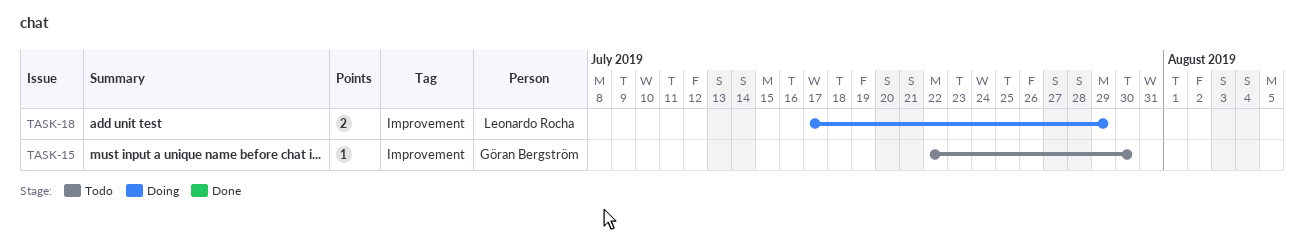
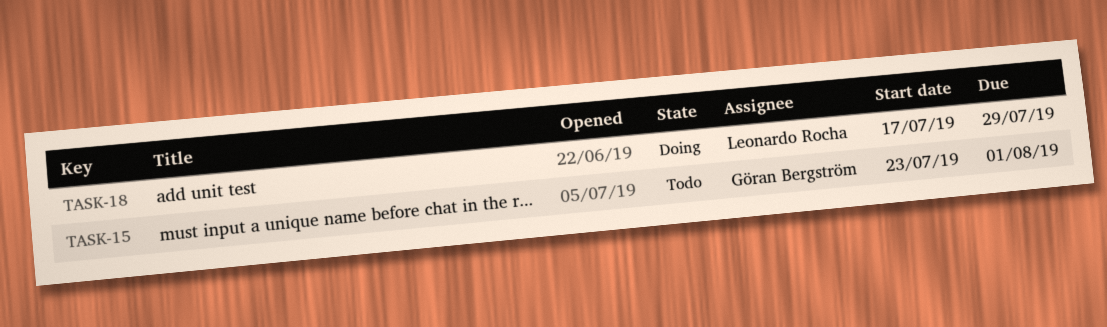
TASK-15, start: Jul 22 -> Jul 23
TASK-15, due: Jul 30 -> Aug 1

